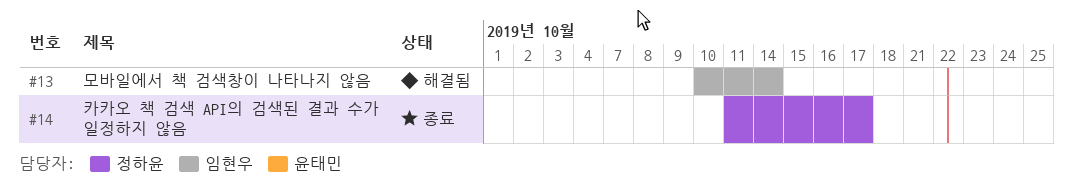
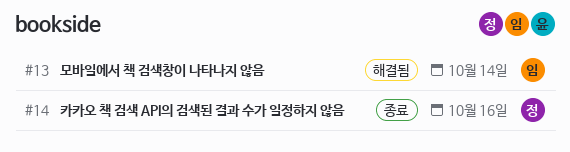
#14, due: Oct 17 -> Oct 16

